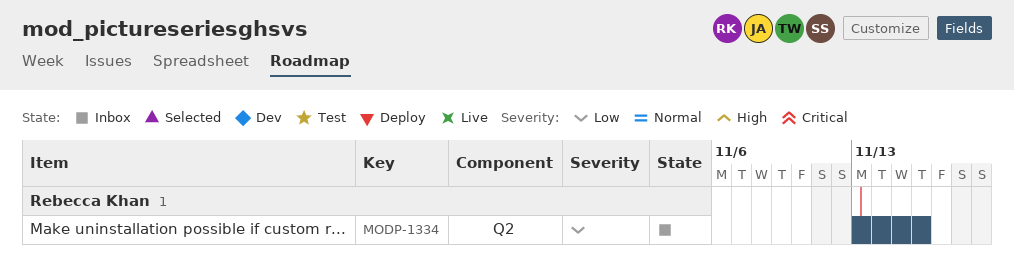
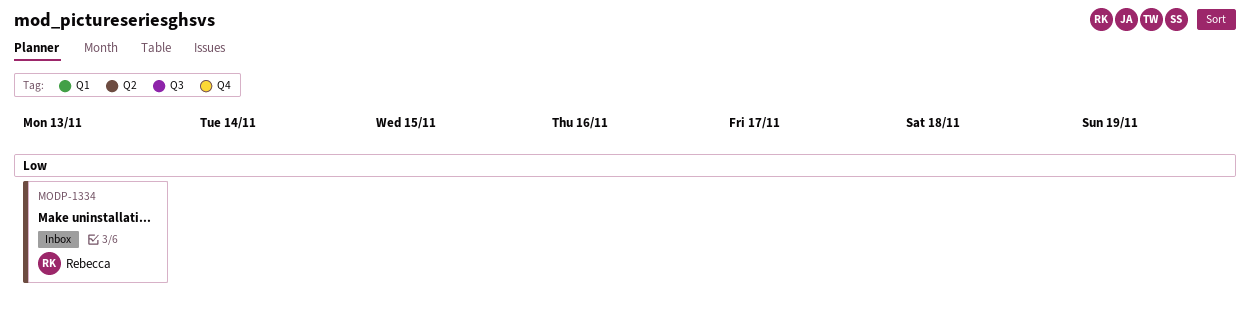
MODP-1334, due: Nov 16 -> Nov 13

